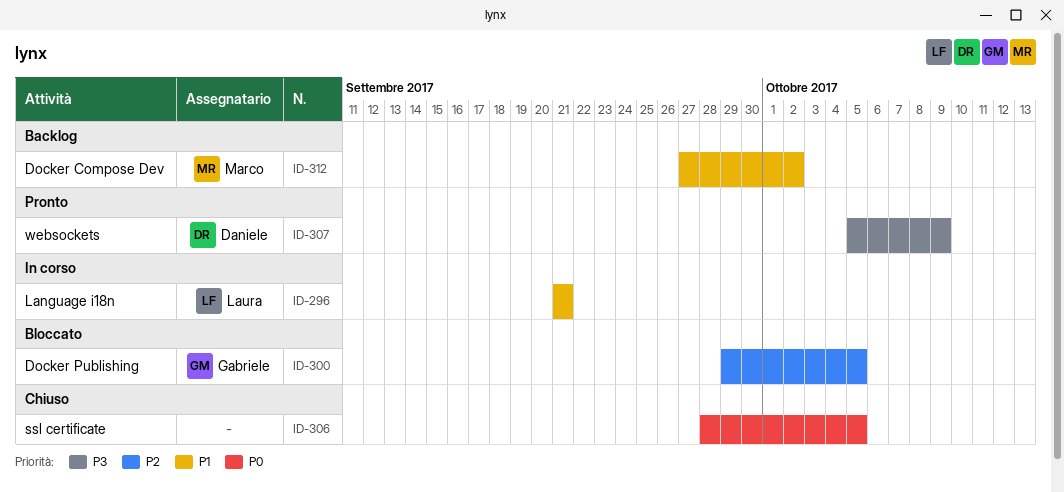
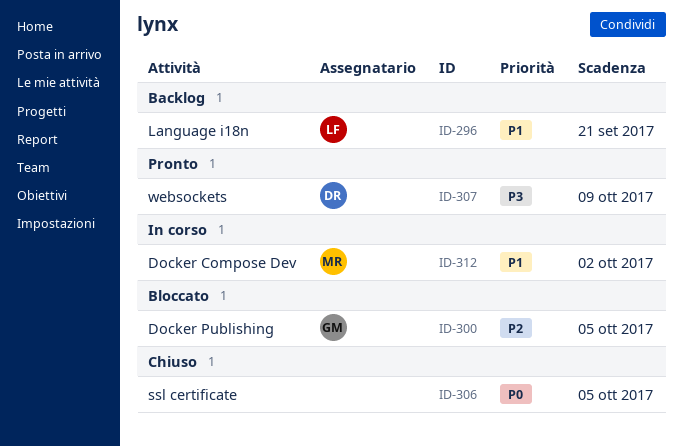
ID-296, status: In corso -> Backlog
ID-312, status: Backlog -> In corso

